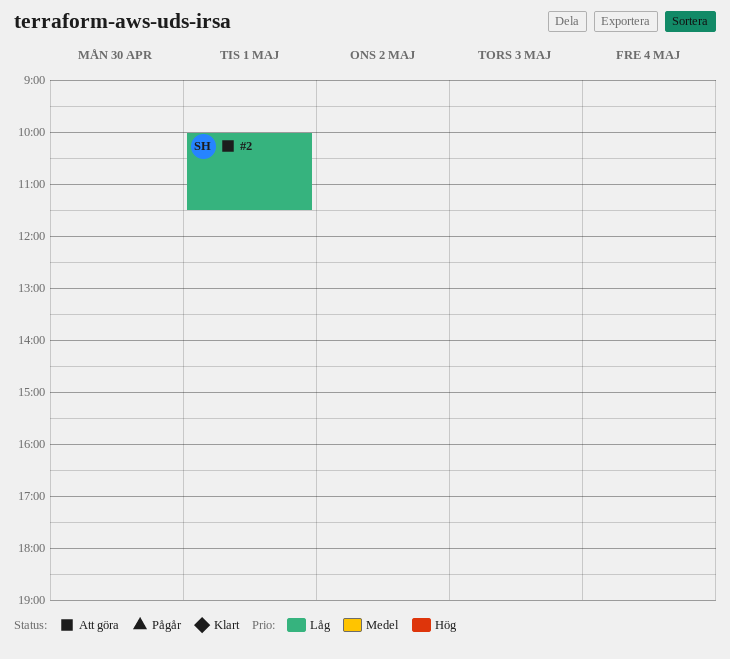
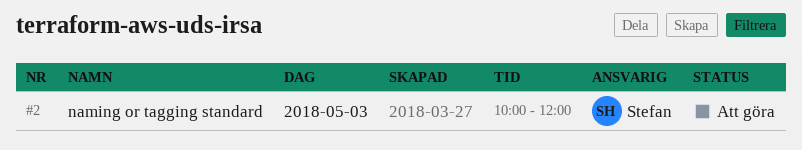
#2, day: May 1 -> May 3
#2, ends: 11:30 -> 12:00

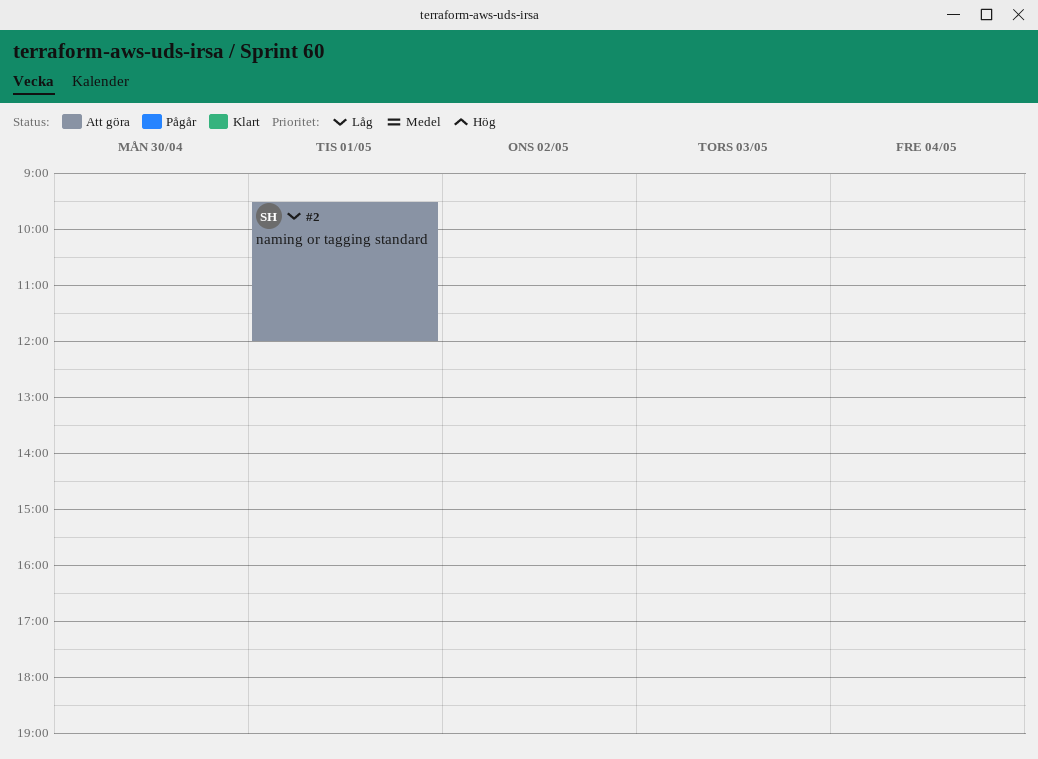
#2, day: May 3 -> May 1
#2, begins: 10:00 -> 09:30

